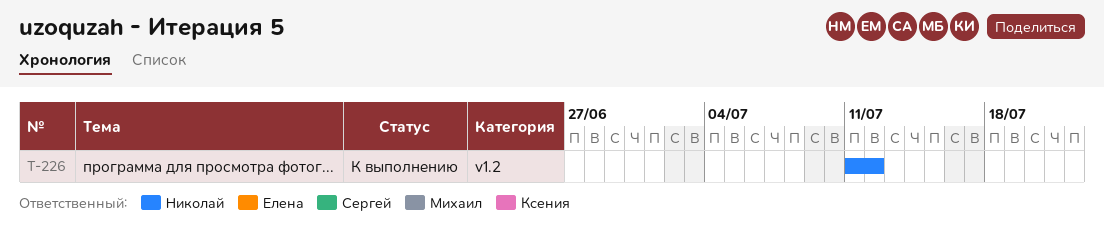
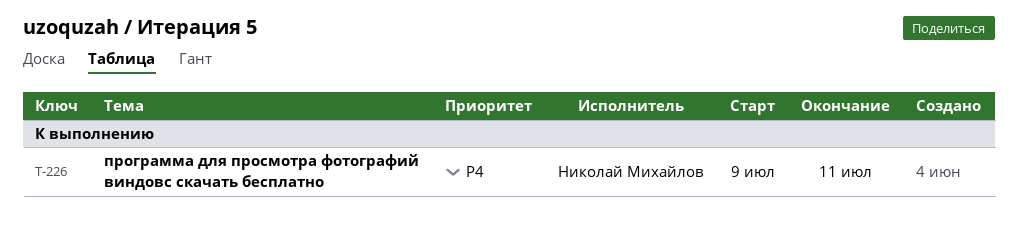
T-226, start: Jul 11 -> Jul 9
T-226, due: Jul 12 -> Jul 11

